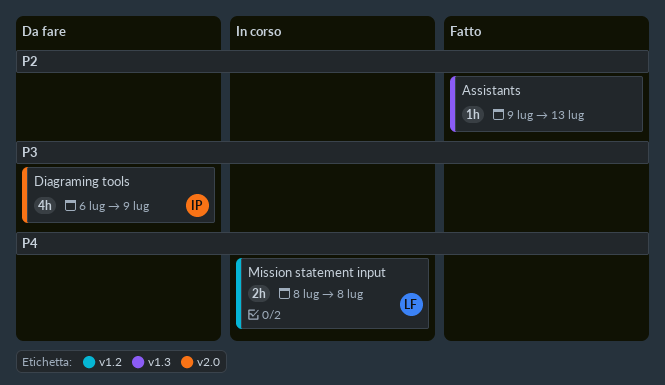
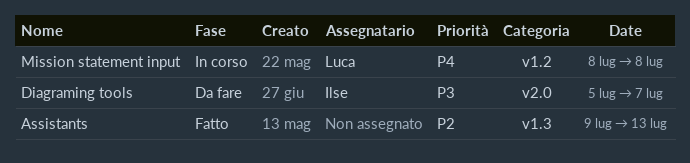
Diagraming tools, start: Jul 6 -> Jul 5
Diagraming tools, due: Jul 9 -> Jul 7

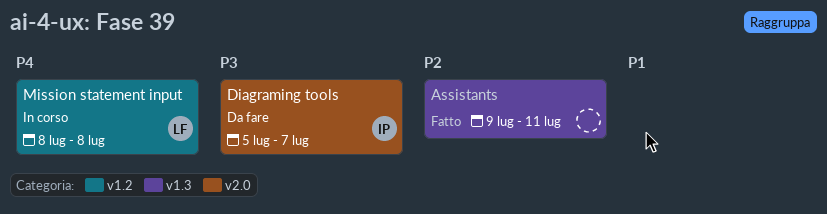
Assistants, due: Jul 13 -> Jul 11

